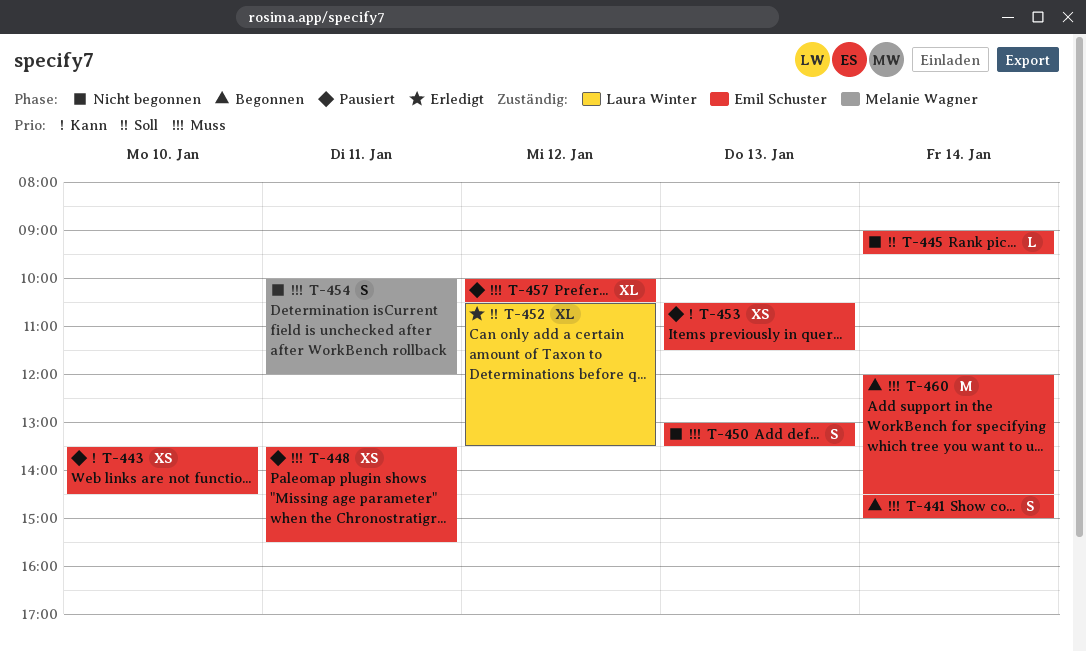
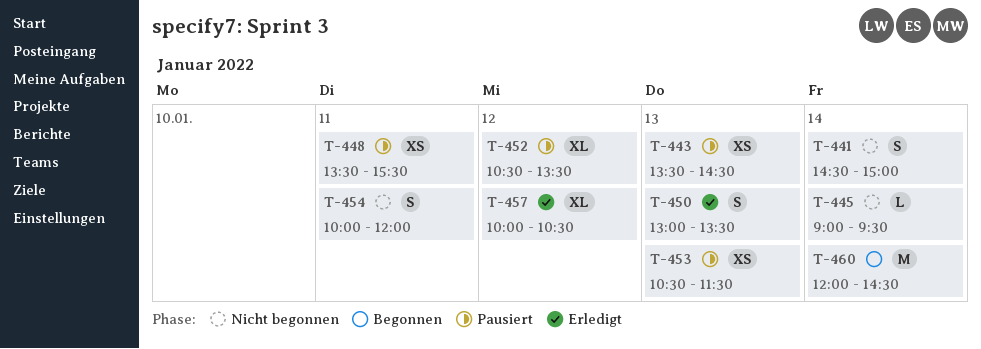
T-441, status: Begonnen -> Nicht begonnen
T-443, day: Jan 10 -> Jan 13
T-450, status: Nicht begonnen -> Erledigt
T-452, status: Erledigt -> Pausiert
T-457, status: Pausiert -> Erledigt

